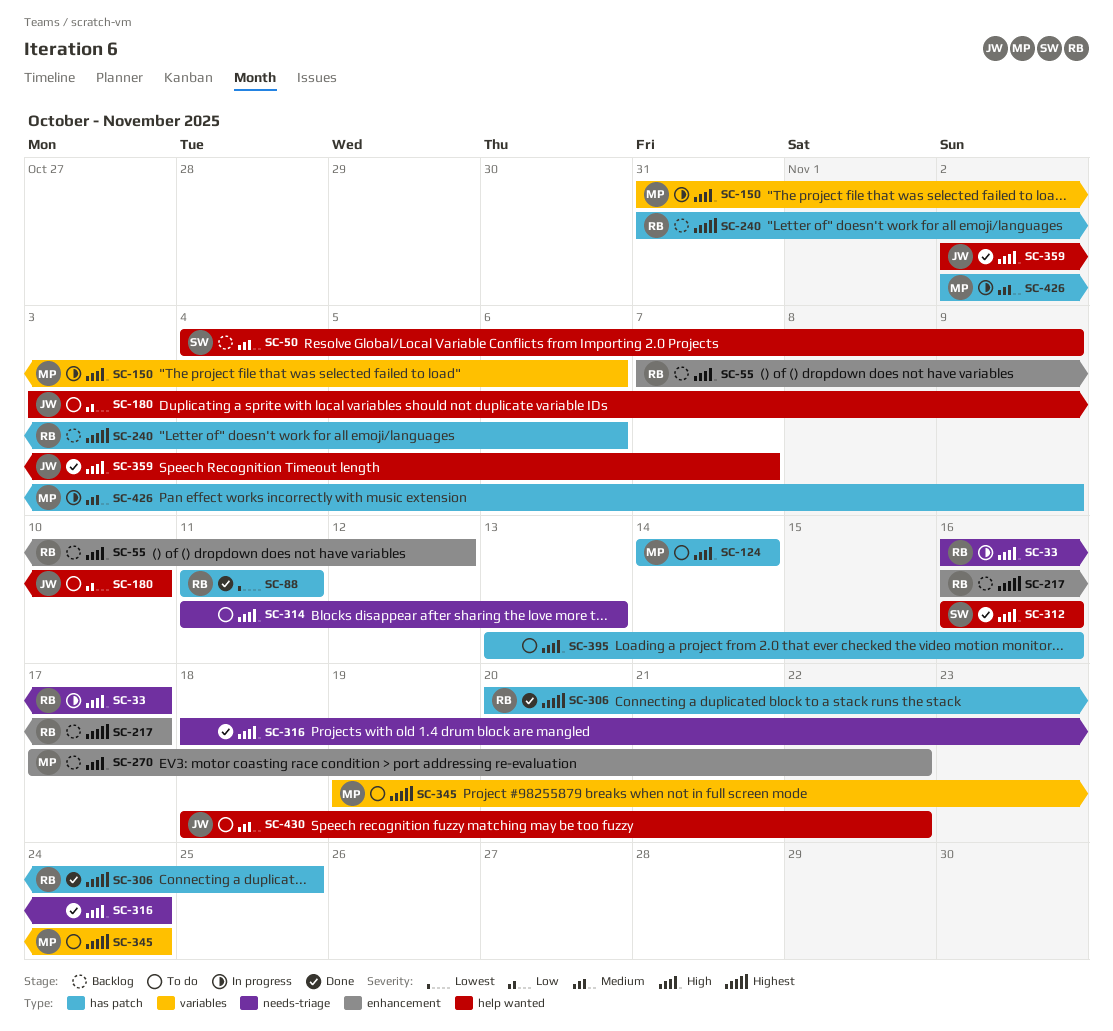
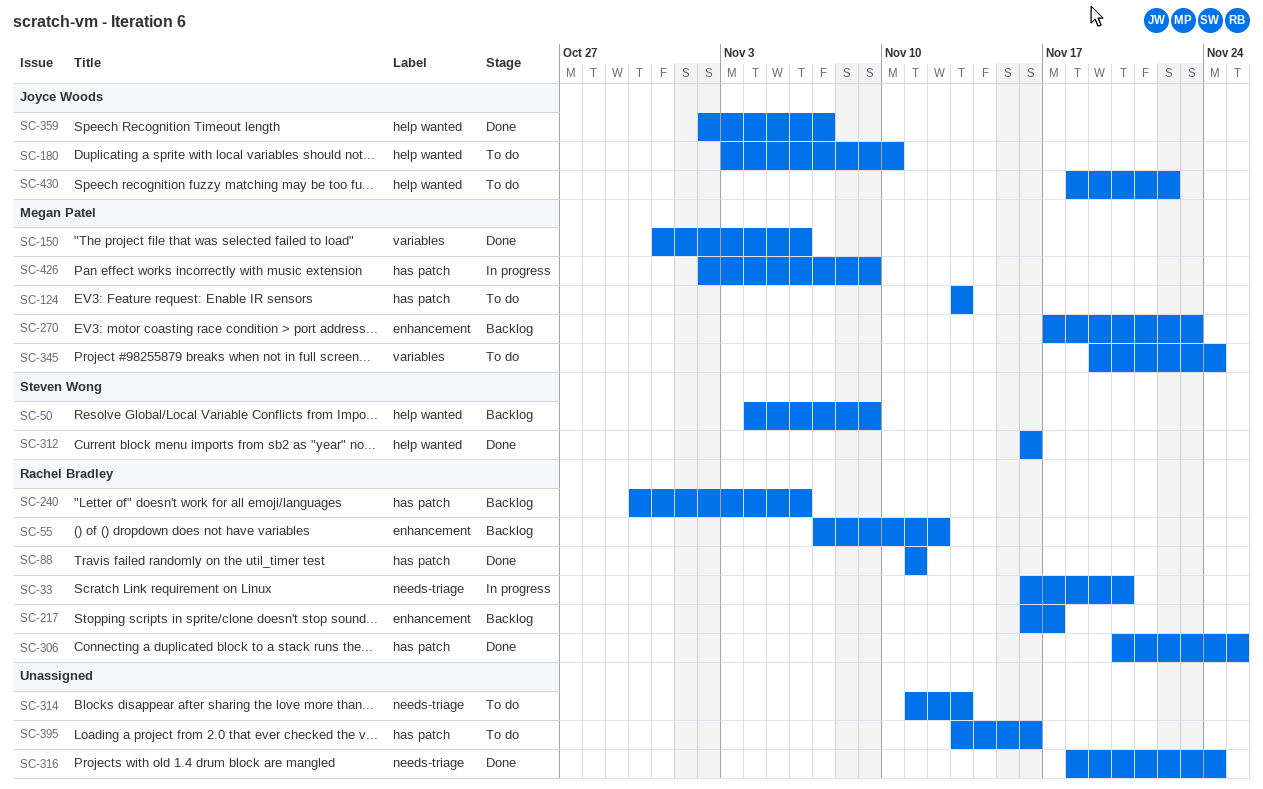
SC-33, due: Nov 17 -> Nov 20
SC-124, start: Nov 14 -> Nov 13
SC-124, due: Nov 14 -> Nov 13
SC-150, status: In progress -> Done
SC-240, start: Oct 31 -> Oct 30
SC-270, due: Nov 22 -> Nov 23

